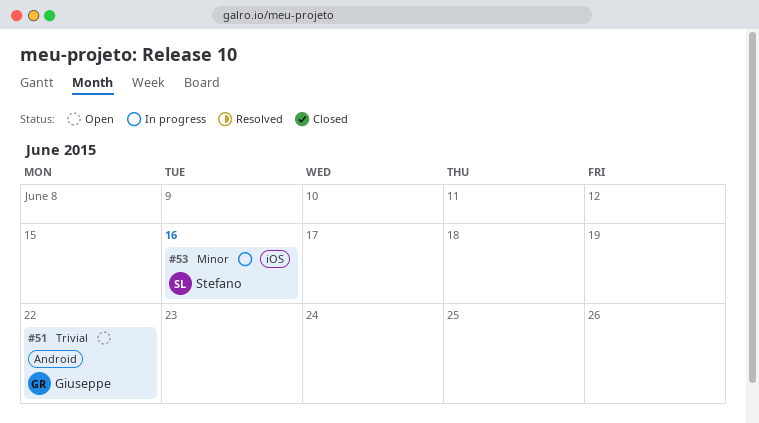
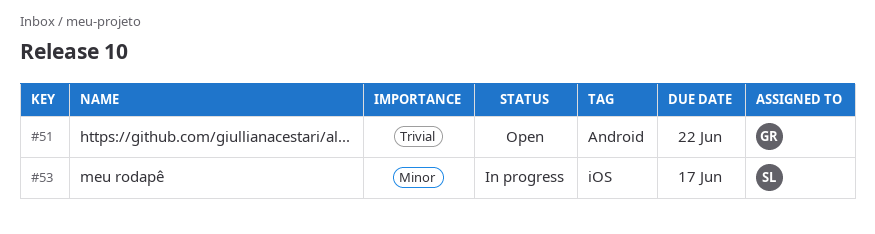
#53, due: Jun 16 -> Jun 17

